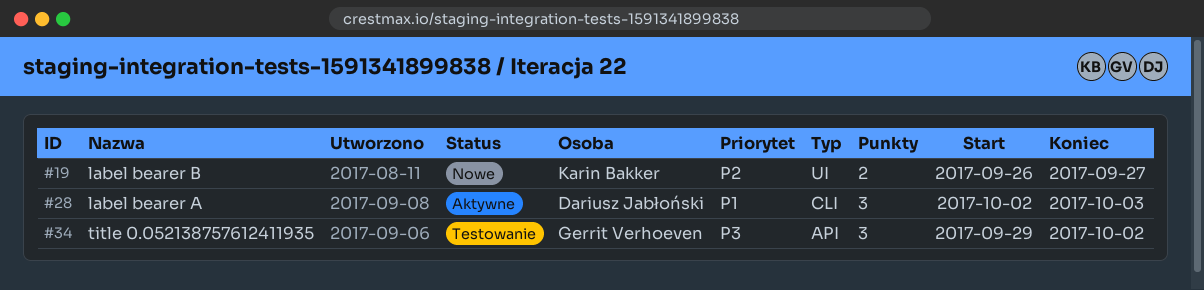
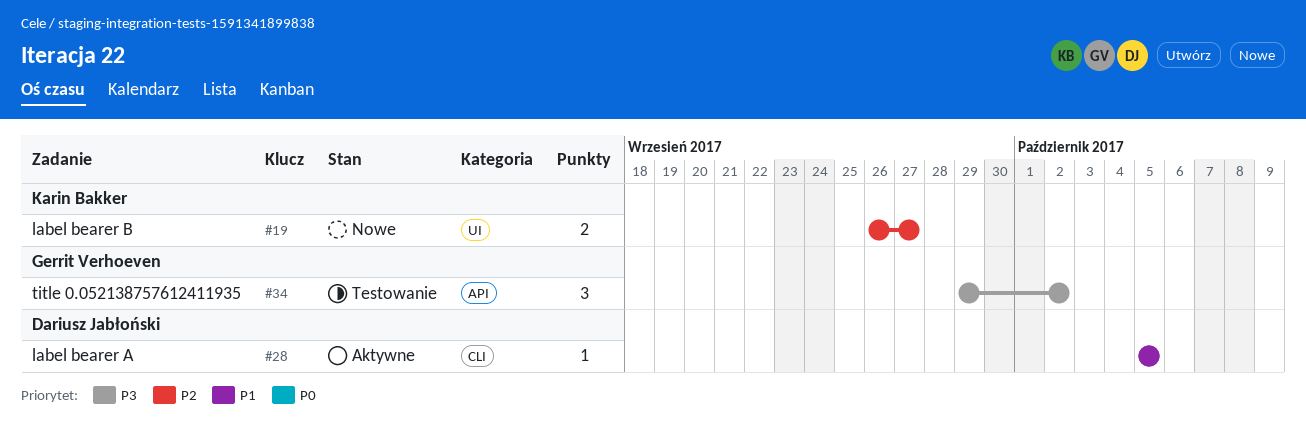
#28, estimate: 3 -> 1
#28, start: Oct 2 -> Oct 5
#28, due: Oct 3 -> Oct 5

